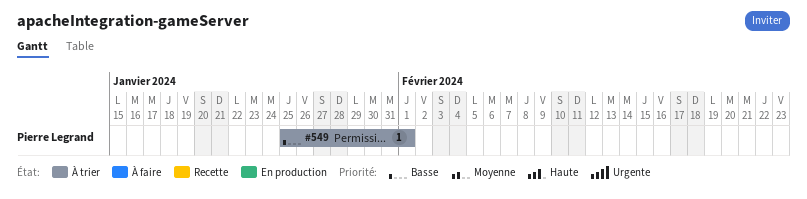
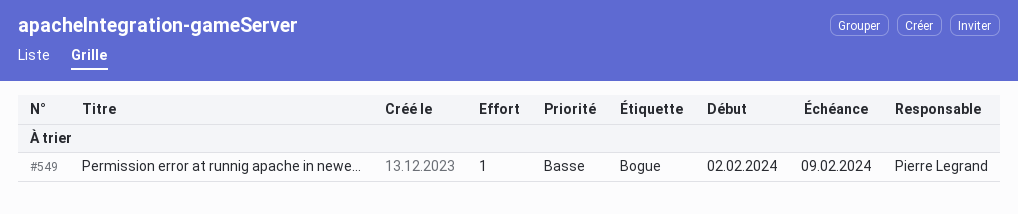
#549, start: Jan 25 -> Feb 2
#549, due: Feb 1 -> Feb 9

